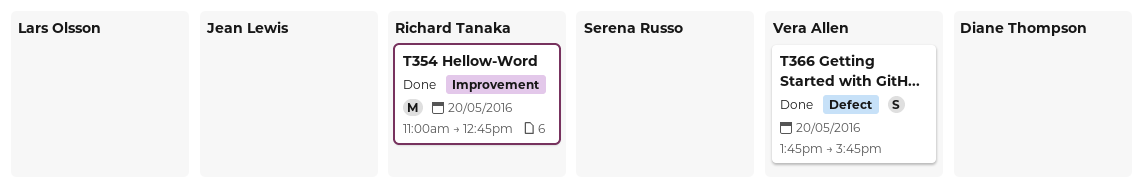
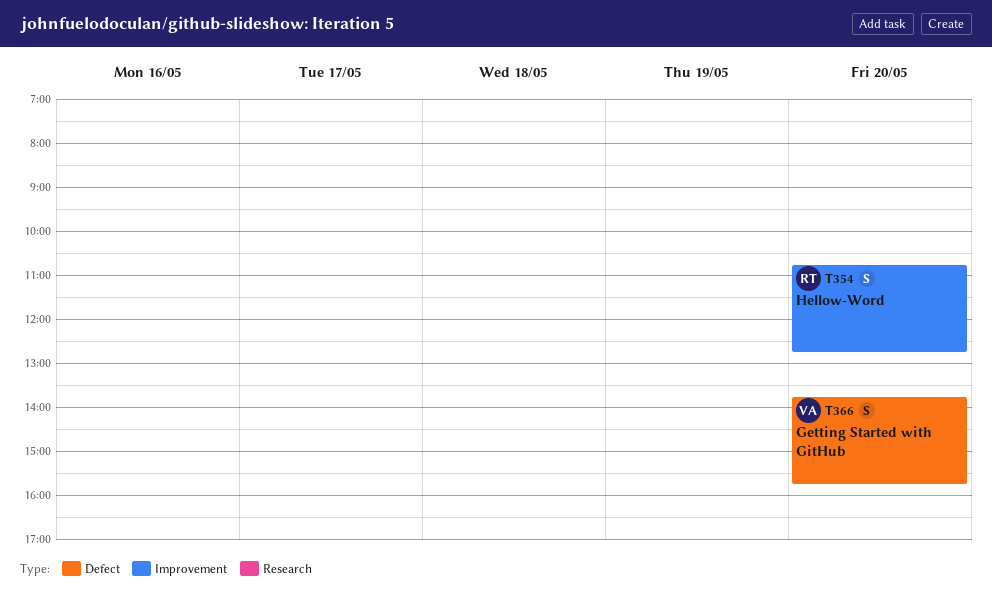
T354, estimate: M -> S
T354, begins: 11:00 -> 10:45

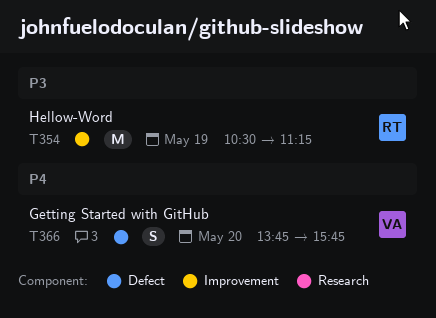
T354, estimate: S -> M
T354, day: May 20 -> May 19
T354, begins: 10:45 -> 10:30
T354, ends: 12:45 -> 11:15

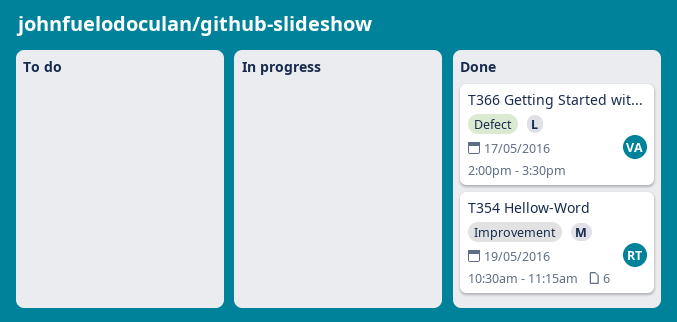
T366, estimate: S -> L
T366, day: May 20 -> May 17
T366, begins: 13:45 -> 14:00
T366, ends: 15:45 -> 15:30

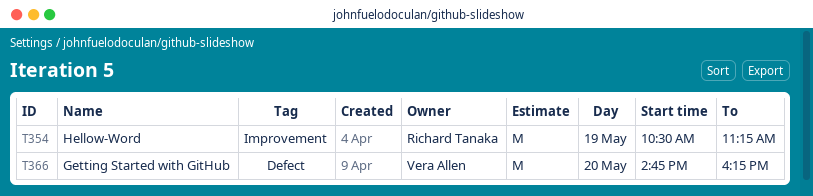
T366, estimate: L -> M
T366, day: May 17 -> May 20
T366, begins: 14:00 -> 14:45
T366, ends: 15:30 -> 16:15

